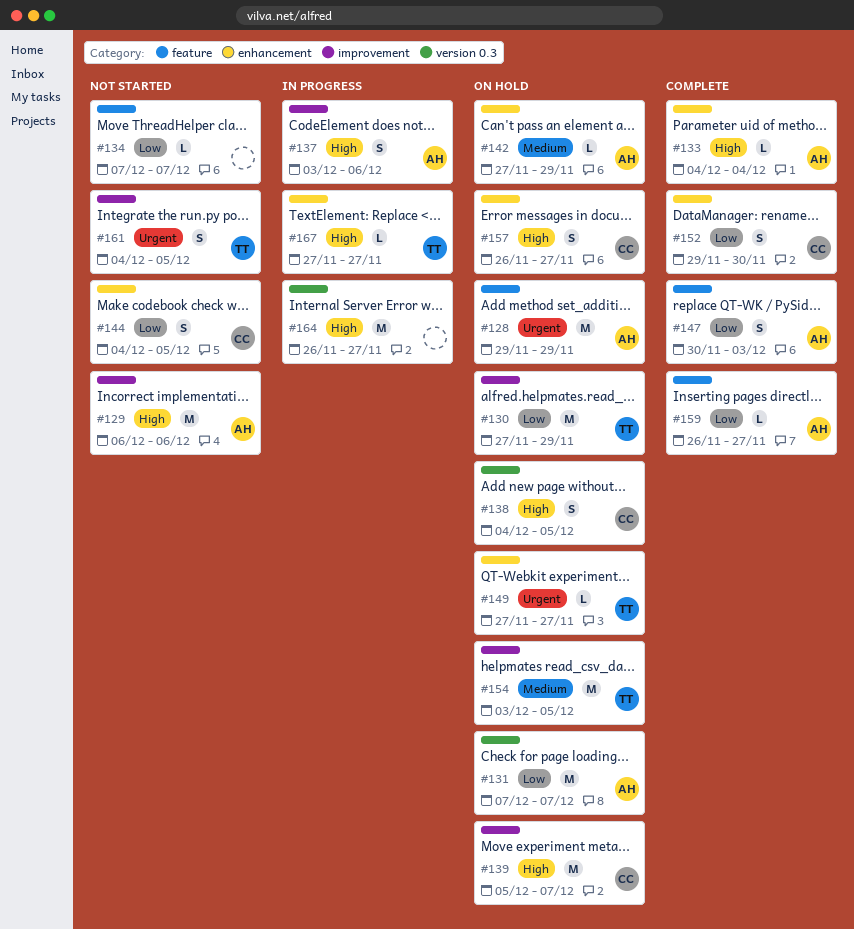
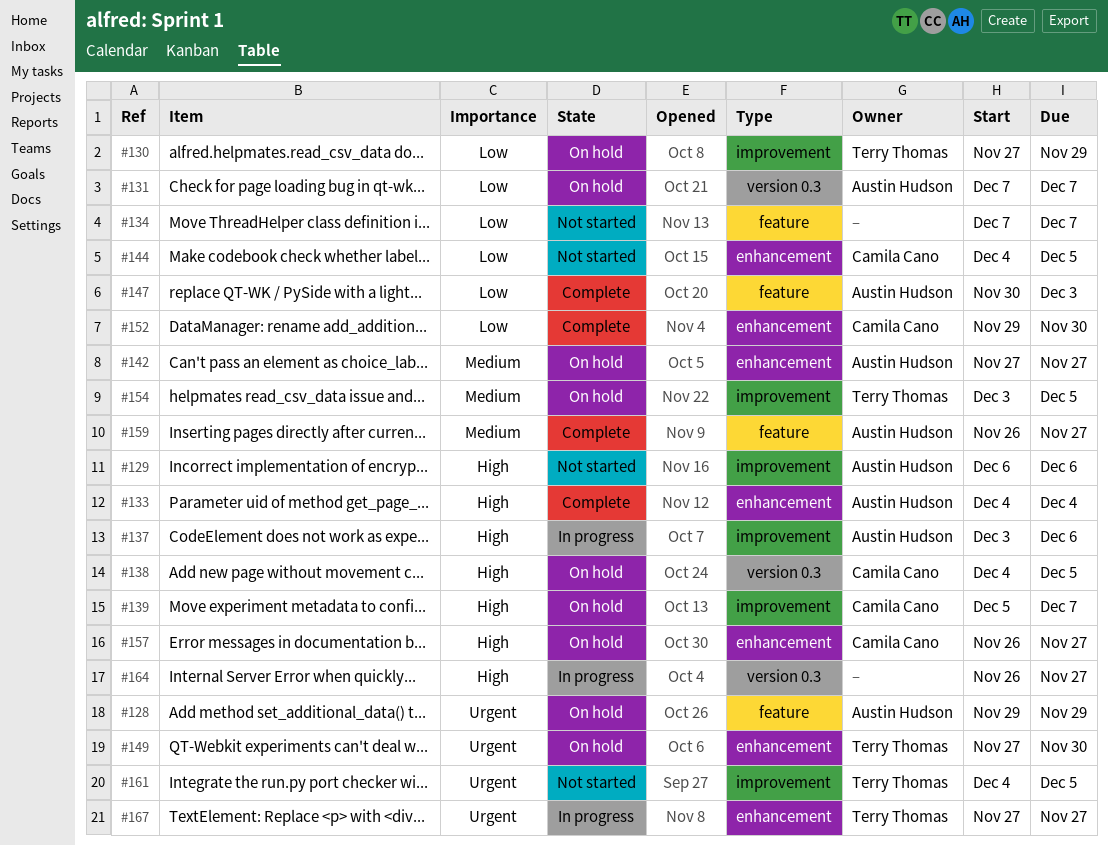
#142, due: Nov 29 -> Nov 27
#149, due: Nov 27 -> Nov 30
#159, priority: Low -> Medium
#167, priority: High -> Urgent

